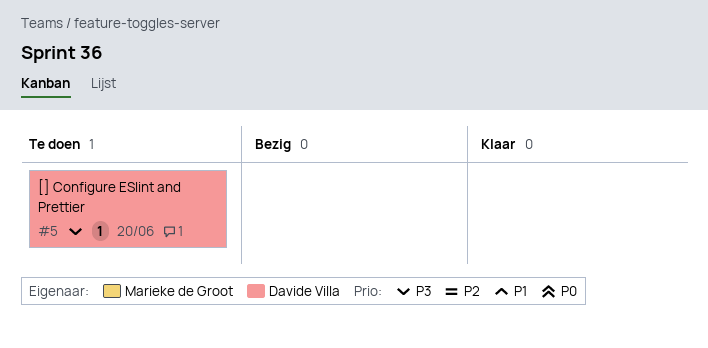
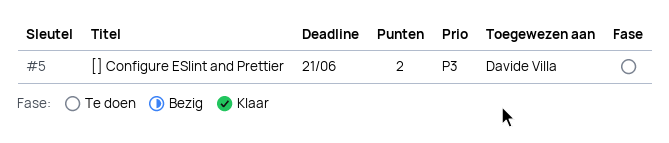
#5, estimate: 1 -> 2
#5, due: Jun 20 -> Jun 21

